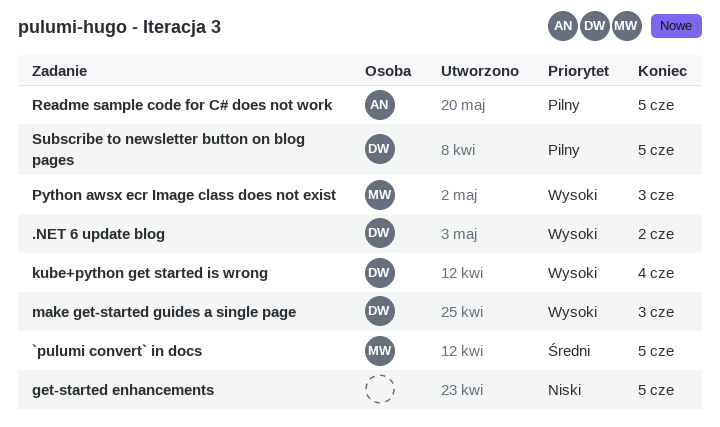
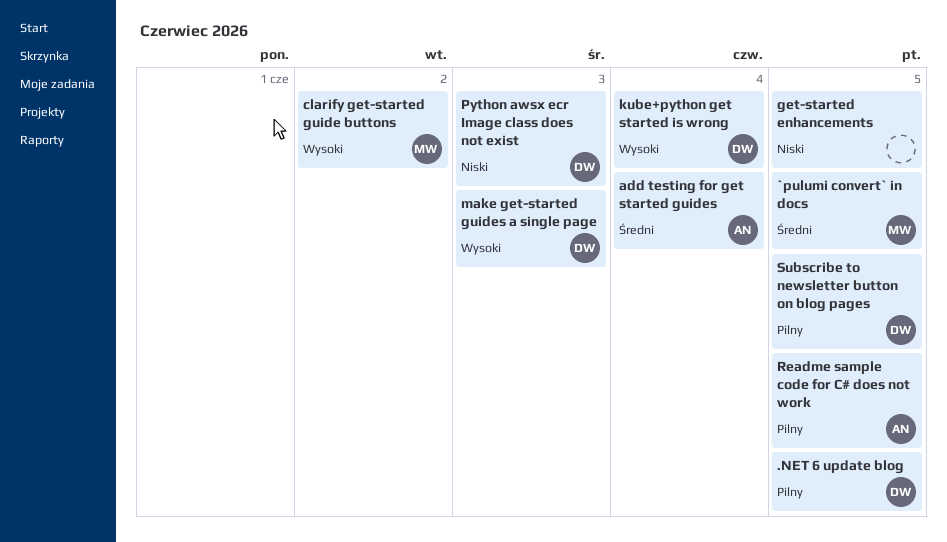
.NET 6 update blog, priority: Wysoki -> Pilny
.NET 6 update blog, due: Jun 2 -> Jun 5
add testing for get started guides: none -> present
clarify get-started guide buttons: none -> present
Python awsx ecr Image class does not exist, owner: MW -> DW
Python awsx ecr Image class does not exist, priority: Wysoki -> Niski

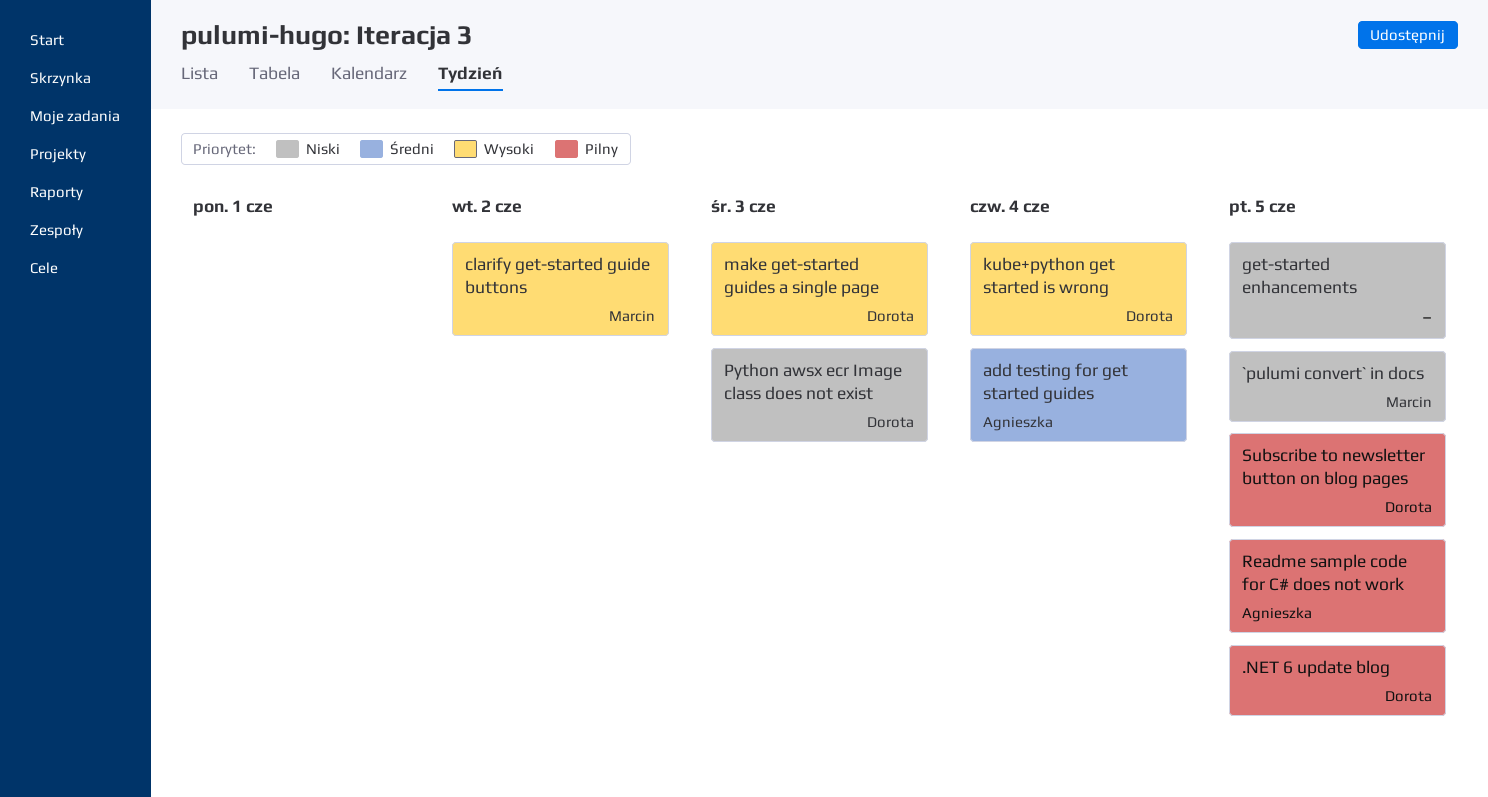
`pulumi convert` in docs, priority: Średni -> Niski

